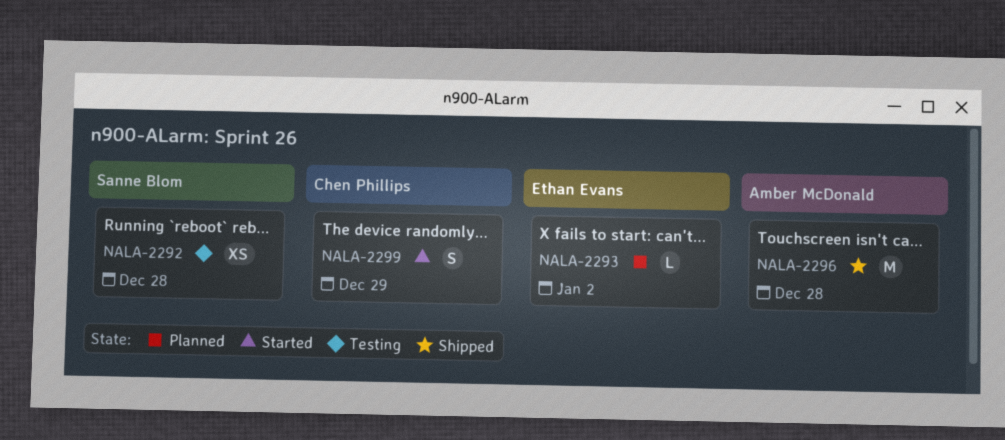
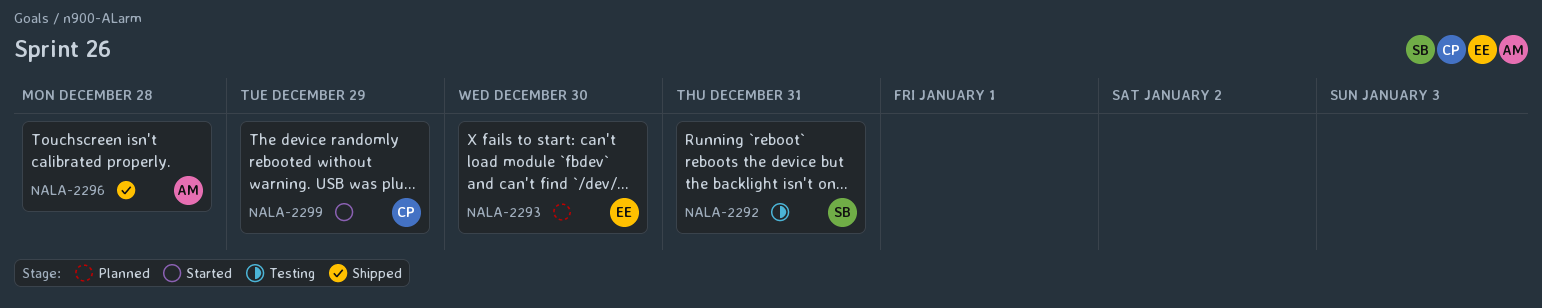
NALA-2292, due: Dec 28 -> Dec 31
NALA-2293, due: Jan 2 -> Dec 30

